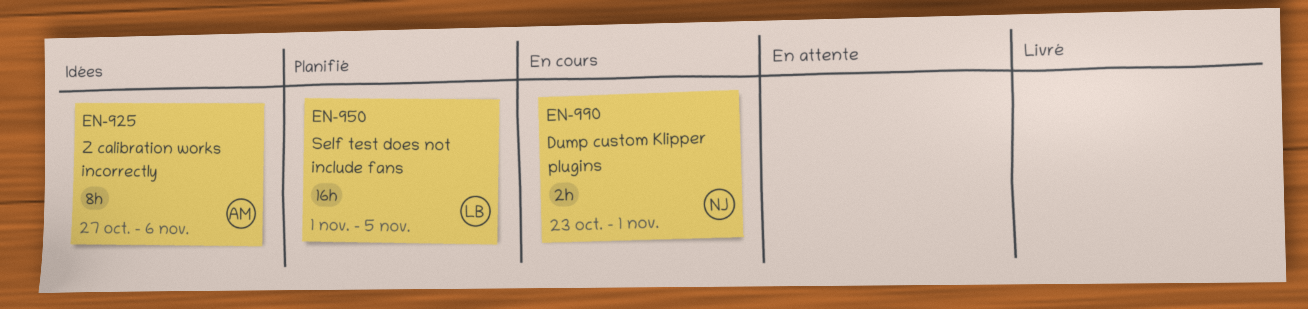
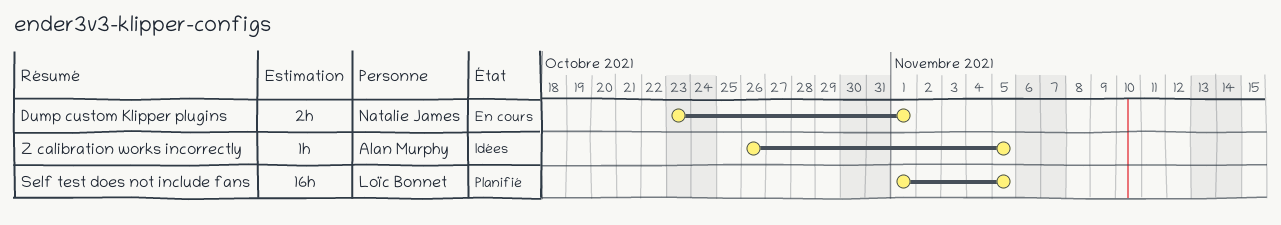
Z calibration works incorrectly, estimate: 8h -> 1h
Z calibration works incorrectly, start: Oct 27 -> Oct 26
Z calibration works incorrectly, due: Nov 6 -> Nov 5

